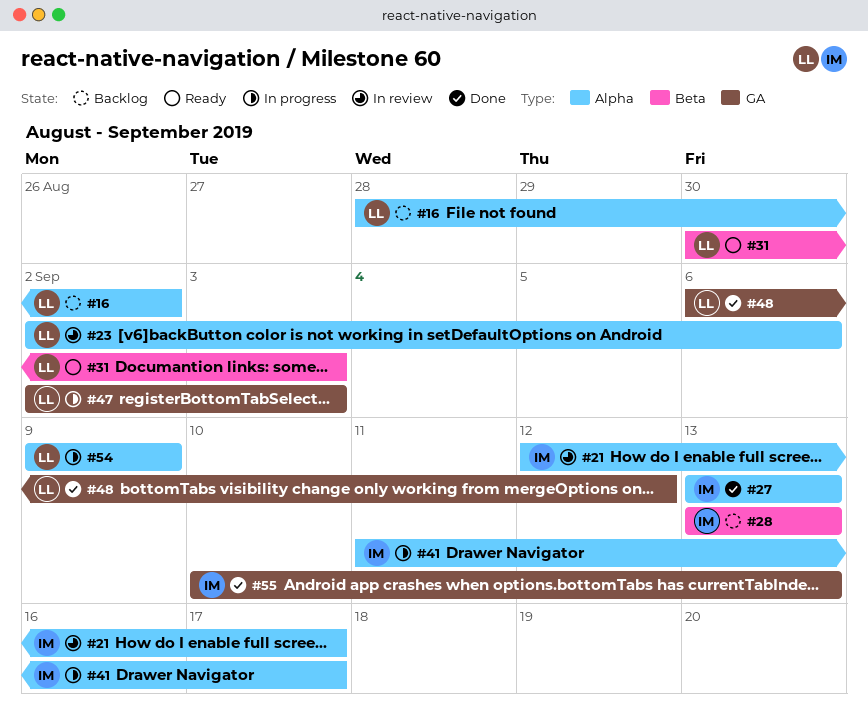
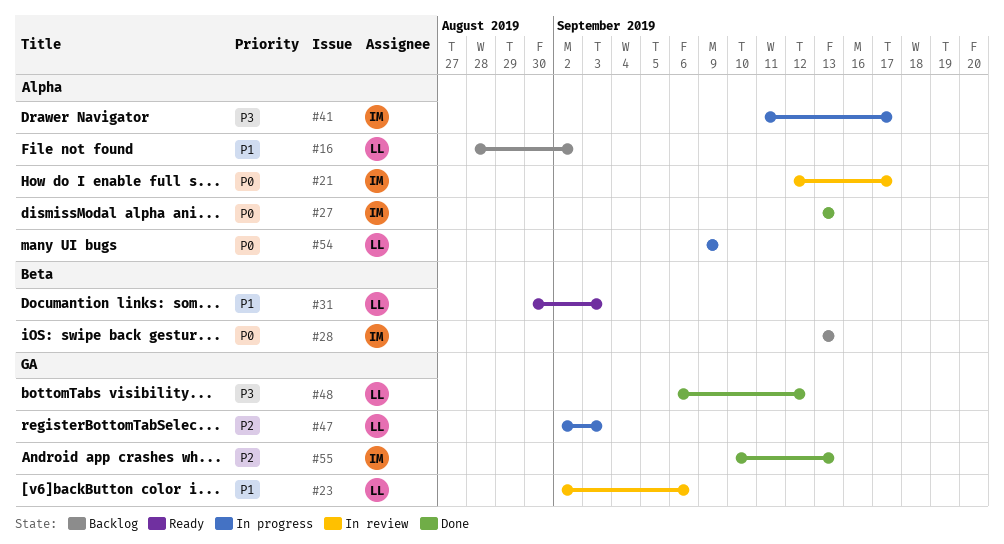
#23, label: Alpha -> GA

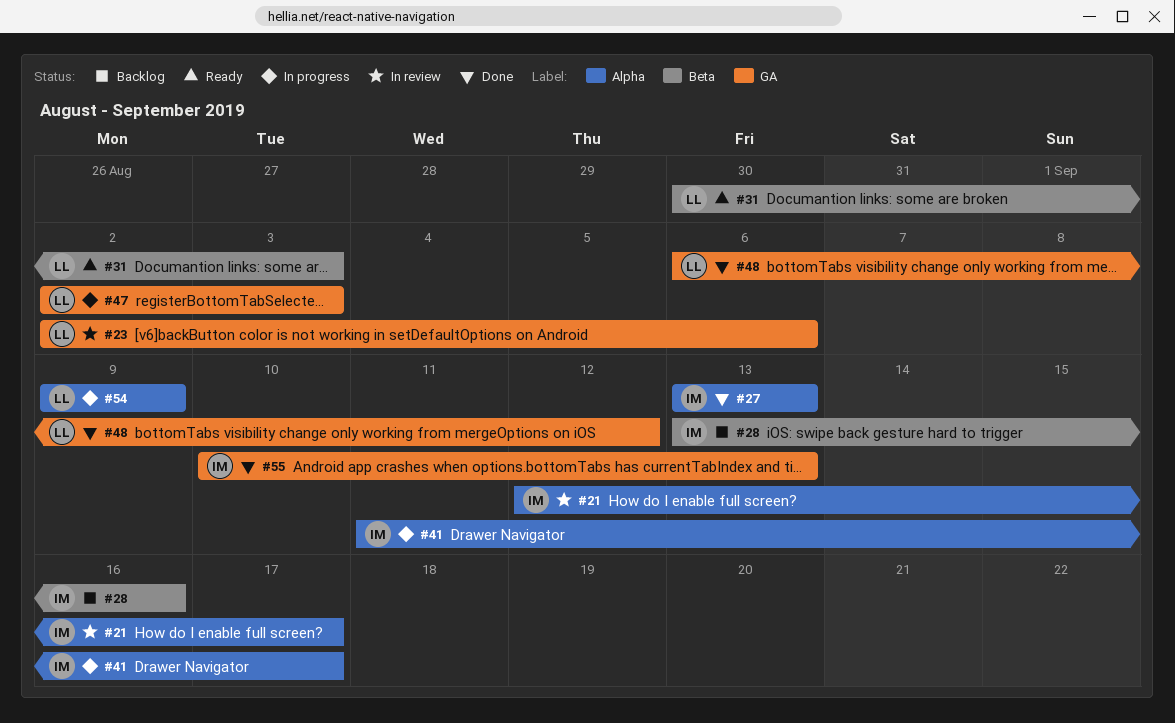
#16: present -> none
#28, due: Sep 13 -> Sep 16

